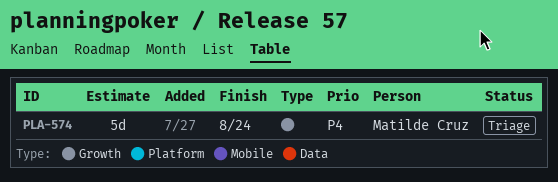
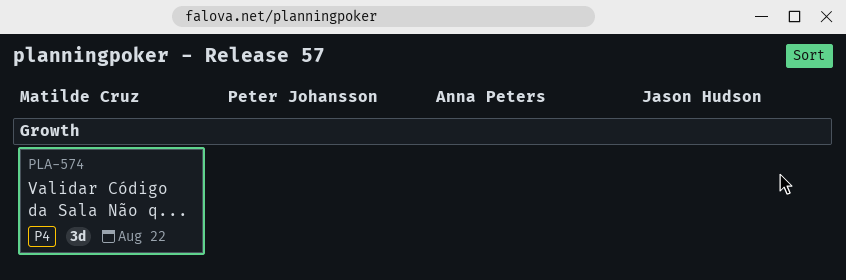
PLA-574, estimate: 5d -> 3d
PLA-574, due: Aug 24 -> Aug 22

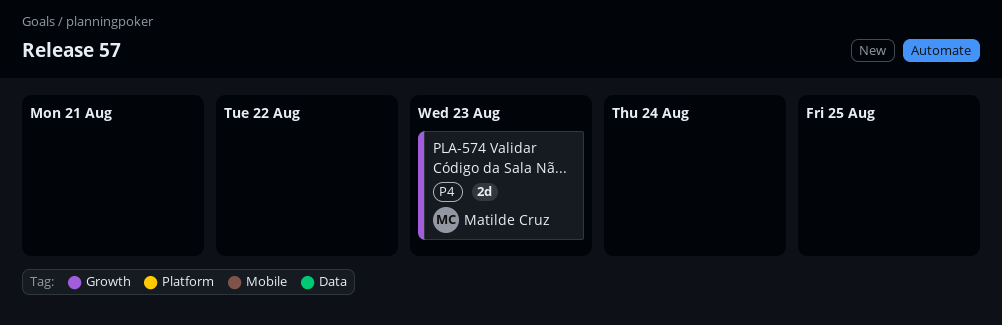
PLA-574, estimate: 3d -> 2d
PLA-574, due: Aug 22 -> Aug 23

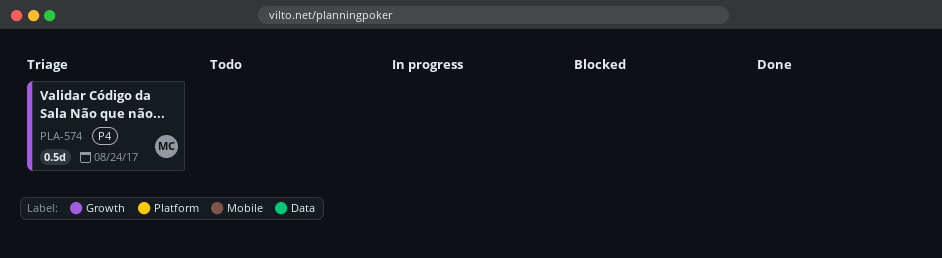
PLA-574, estimate: 2d -> 0.5d
PLA-574, due: Aug 23 -> Aug 24

